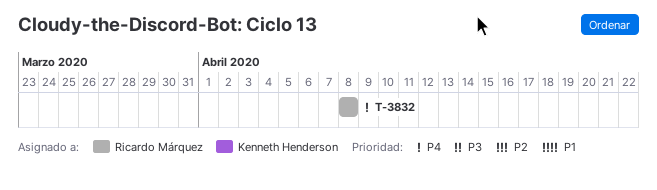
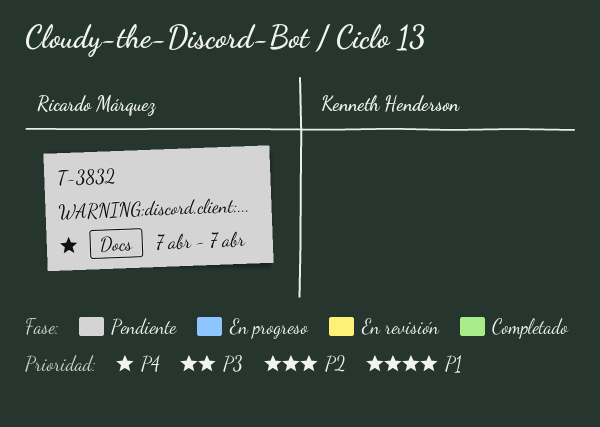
T-3832, start: Apr 8 -> Apr 7
T-3832, due: Apr 8 -> Apr 7

